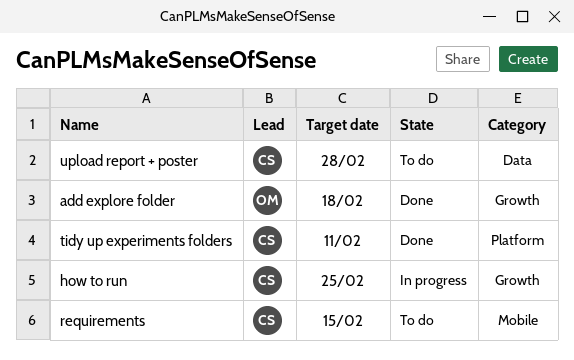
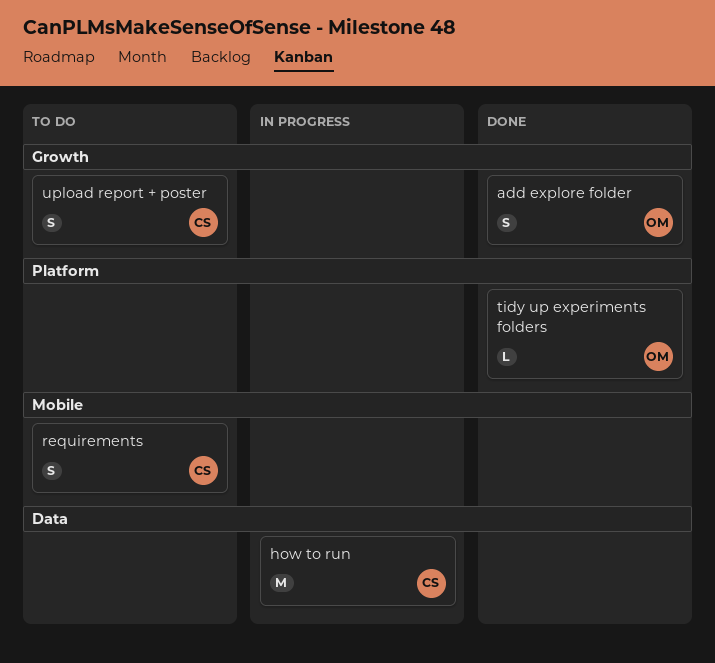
how to run, label: Growth -> Data
tidy up experiments folders, owner: CS -> OM
upload report + poster, label: Data -> Growth

